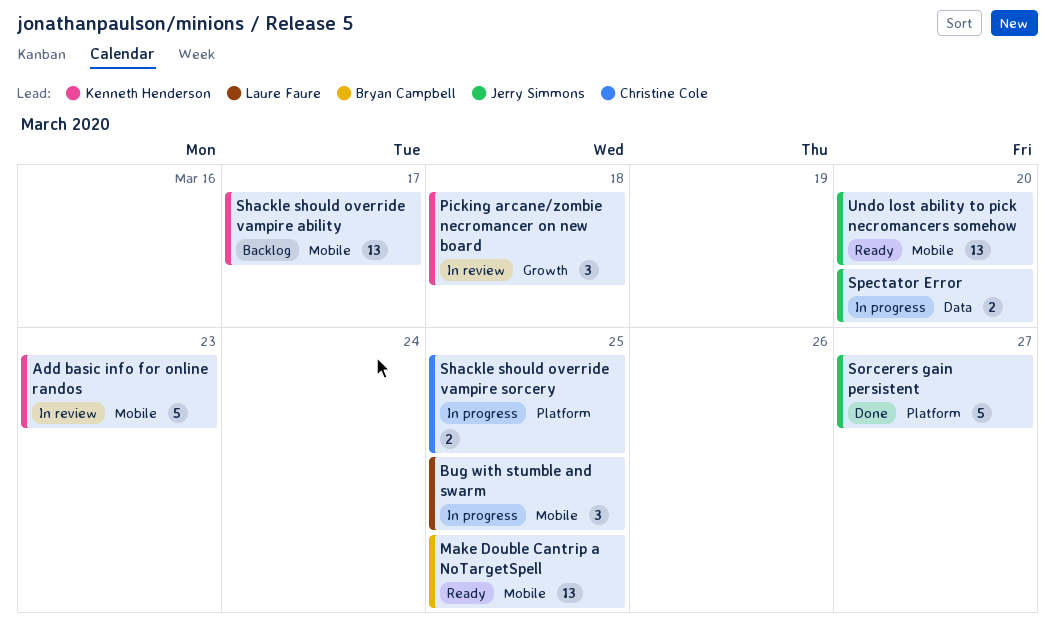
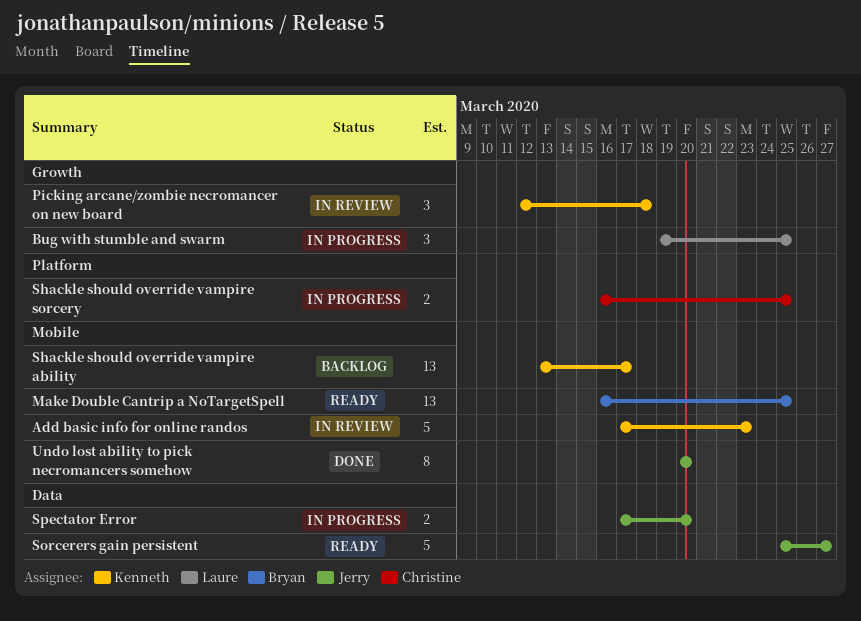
Bug with stumble and swarm, label: Mobile -> Growth
Sorcerers gain persistent, status: Done -> Ready
Sorcerers gain persistent, label: Platform -> Data
Undo lost ability to pick necromancers somehow, status: Ready -> Done
Undo lost ability to pick necromancers somehow, estimate: 13 -> 8

